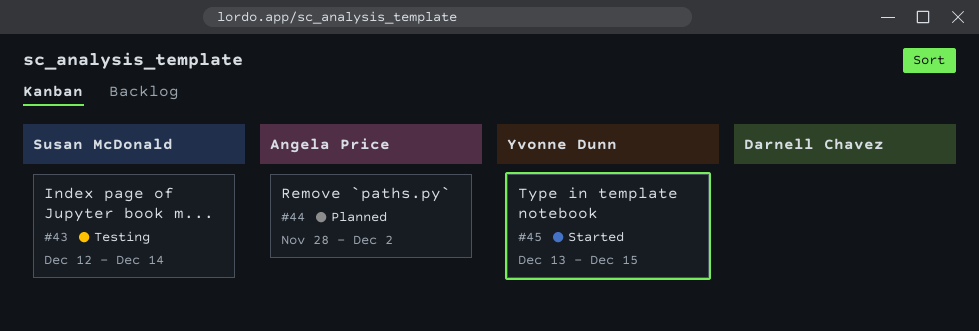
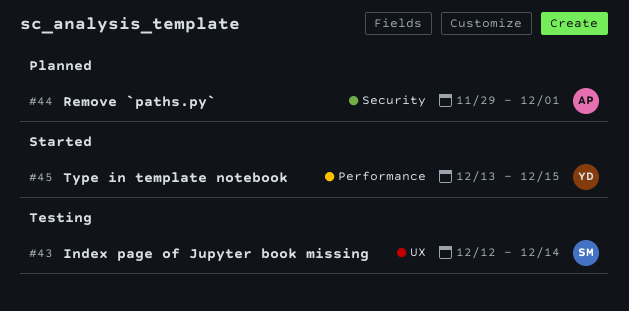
#44, start: Nov 28 -> Nov 29
#44, due: Dec 2 -> Dec 1

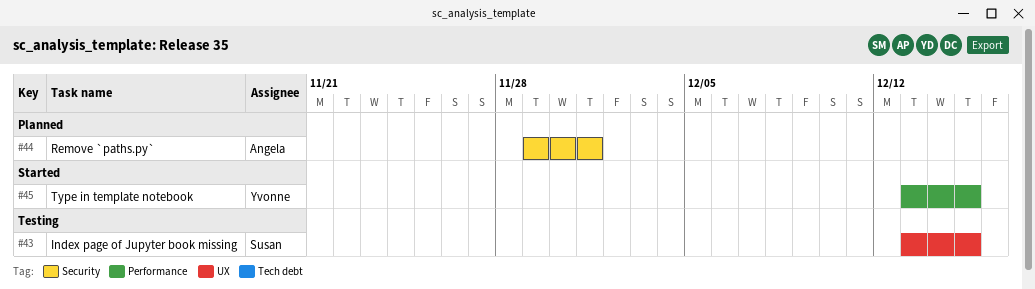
#43, start: Dec 12 -> Dec 13
#43, due: Dec 14 -> Dec 15

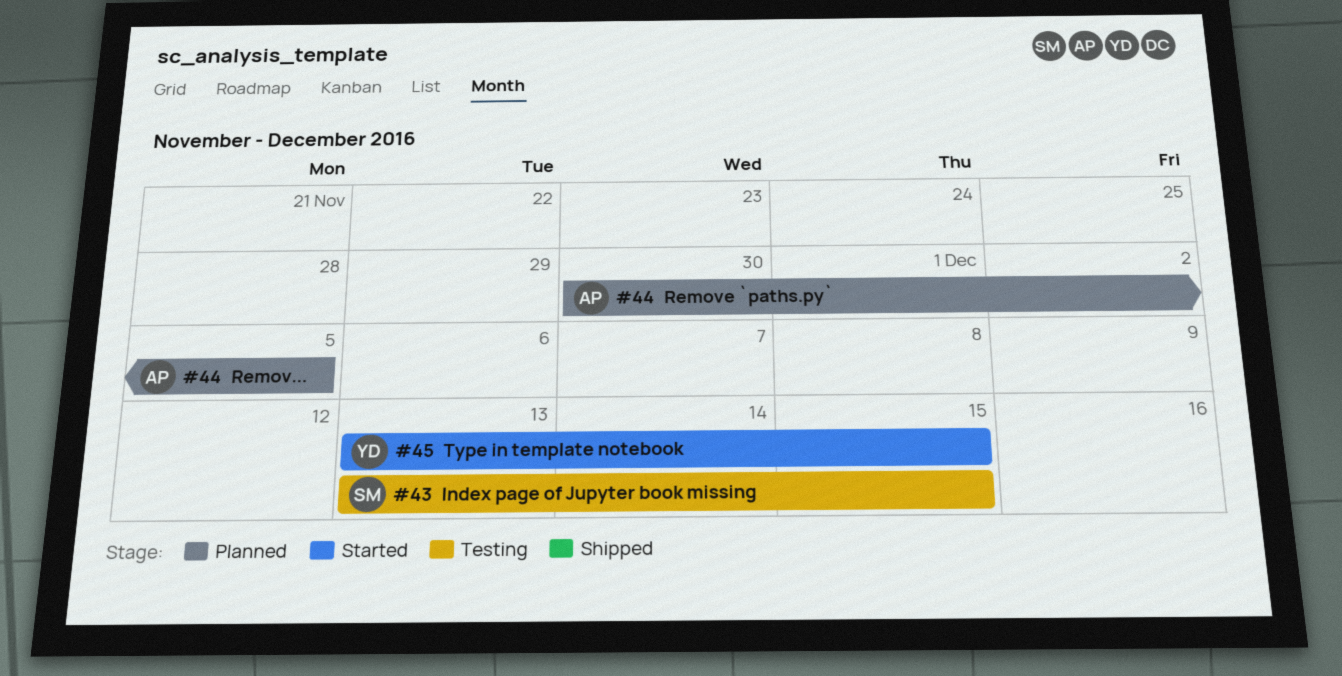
#44, start: Nov 29 -> Nov 30
#44, due: Dec 1 -> Dec 5

